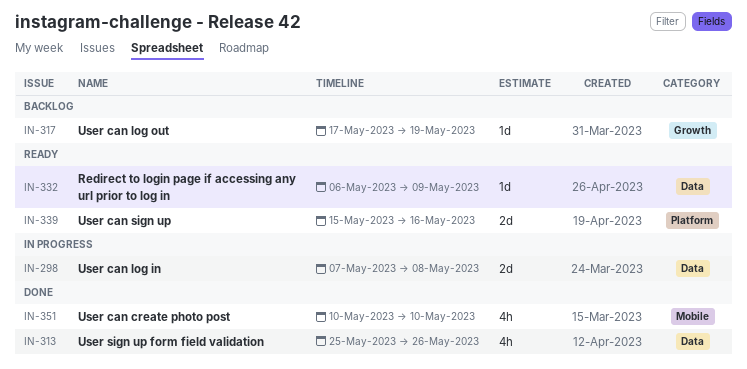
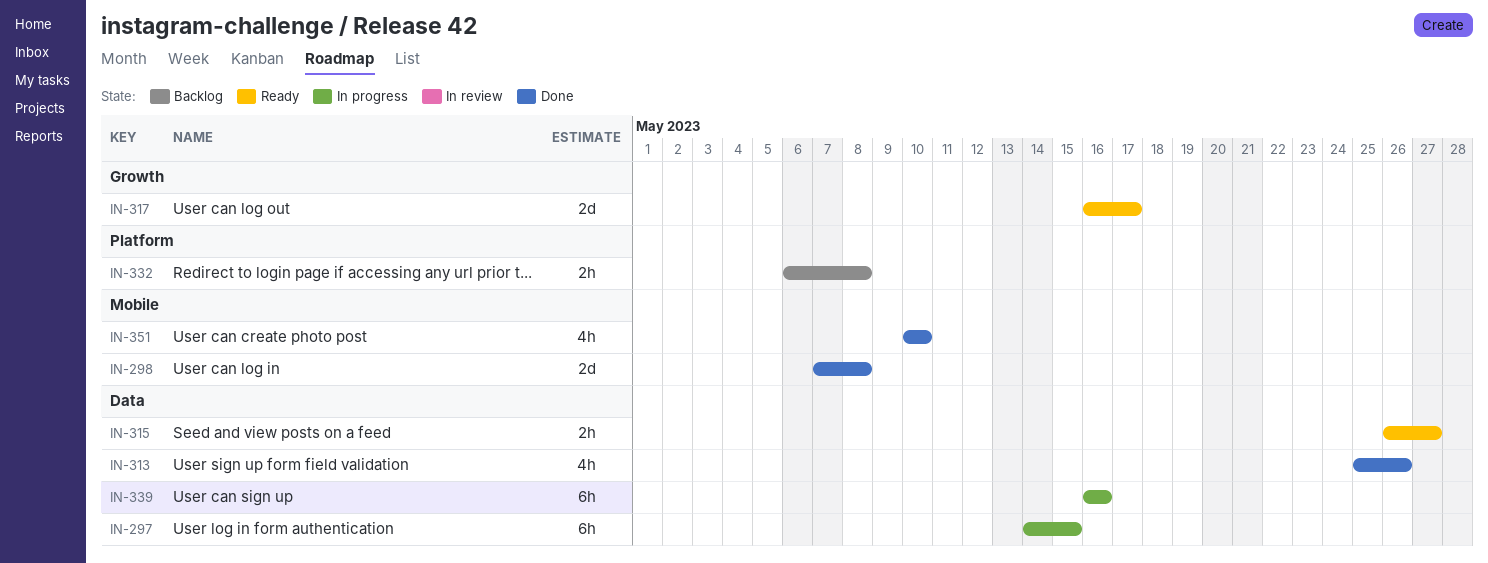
IN-297: none -> present
IN-298, status: In progress -> Done
IN-298, label: Data -> Mobile
IN-315: none -> present
IN-317, status: Backlog -> Ready
IN-317, estimate: 1d -> 2d
IN-317, start: May 17 -> May 16
IN-317, due: May 19 -> May 17
IN-332, status: Ready -> Backlog
IN-332, label: Data -> Platform
IN-332, estimate: 1d -> 2h
IN-332, due: May 9 -> May 8
IN-339, status: Ready -> In progress
IN-339, label: Platform -> Data
IN-339, estimate: 2d -> 6h
IN-339, start: May 15 -> May 16

